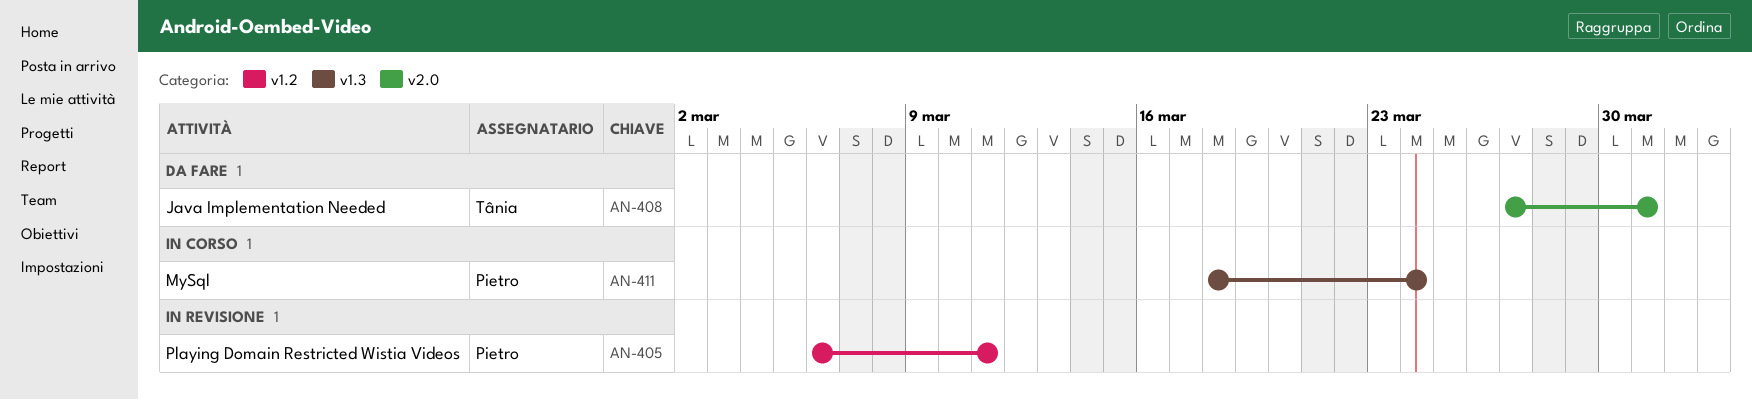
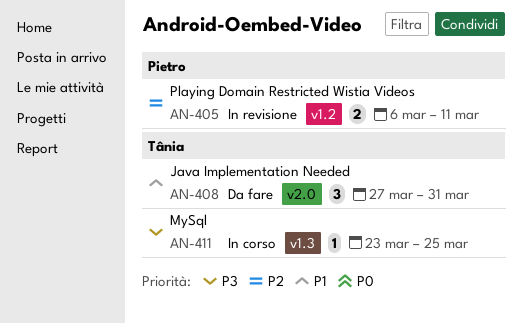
AN-411, owner: Pietro -> Tânia
AN-411, start: Mar 18 -> Mar 23
AN-411, due: Mar 24 -> Mar 25

